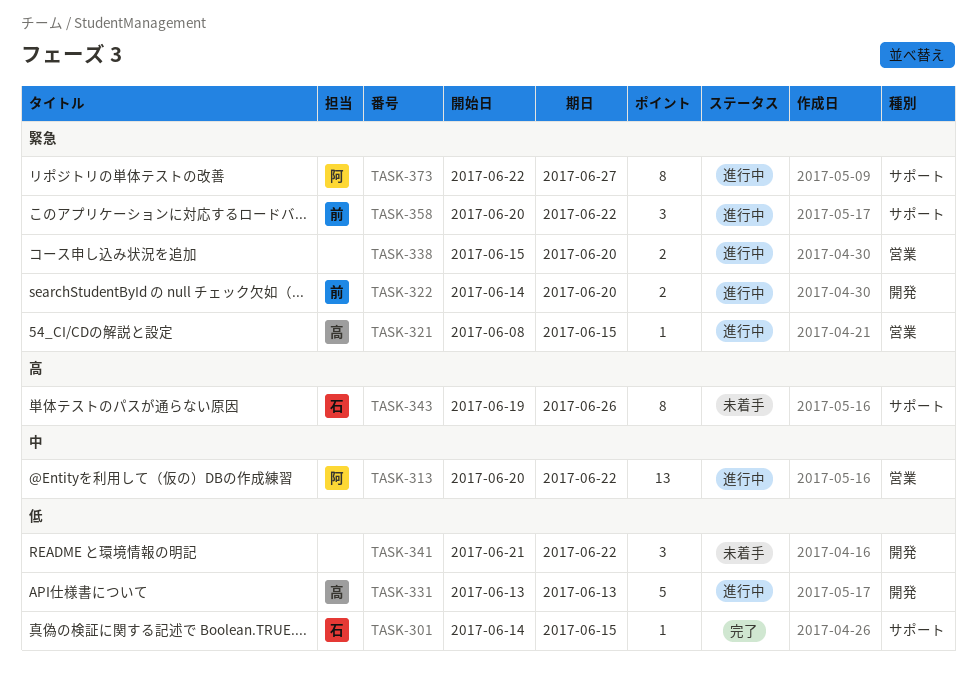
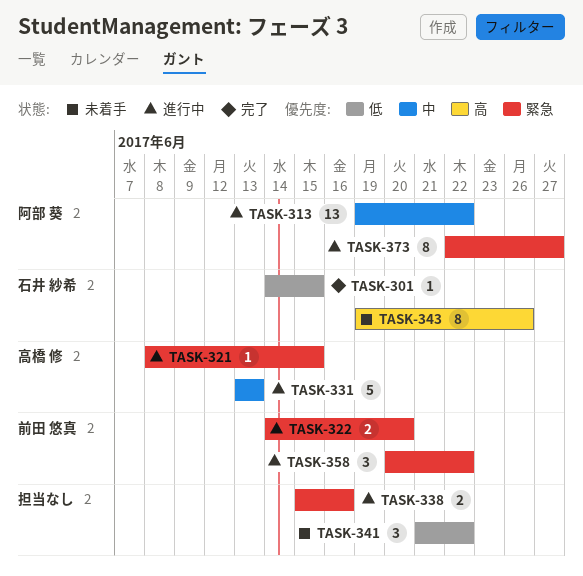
TASK-313, start: Jun 20 -> Jun 19
TASK-331, priority: 低 -> 中
TASK-338, due: Jun 20 -> Jun 16

